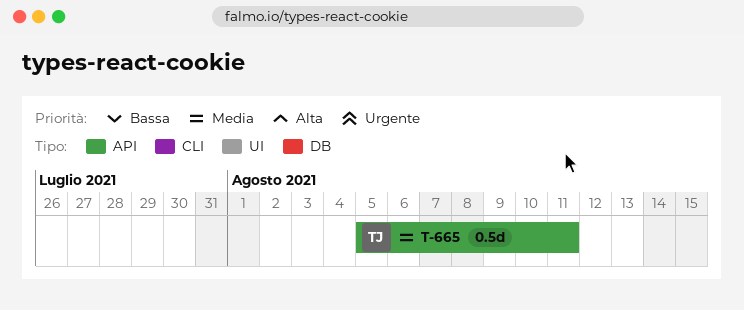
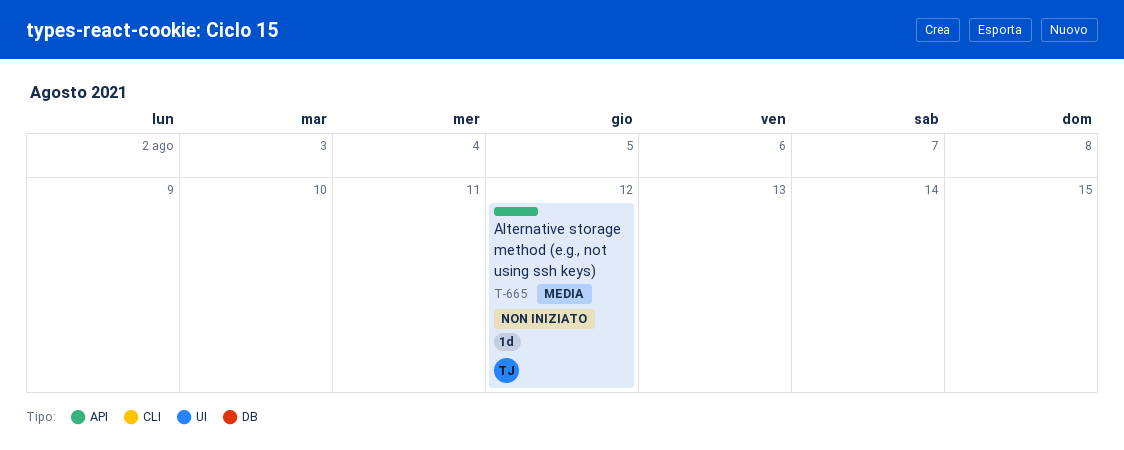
T-665, estimate: 0.5d -> 1d
T-665, due: Aug 11 -> Aug 12

